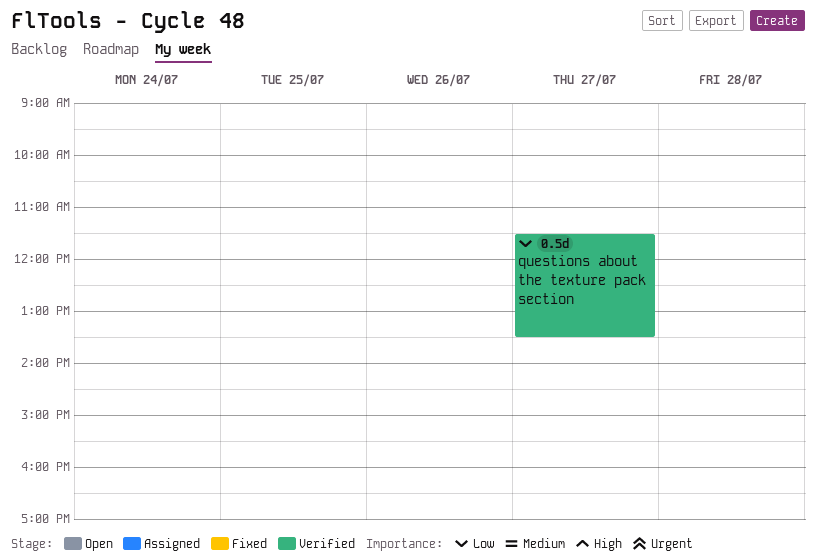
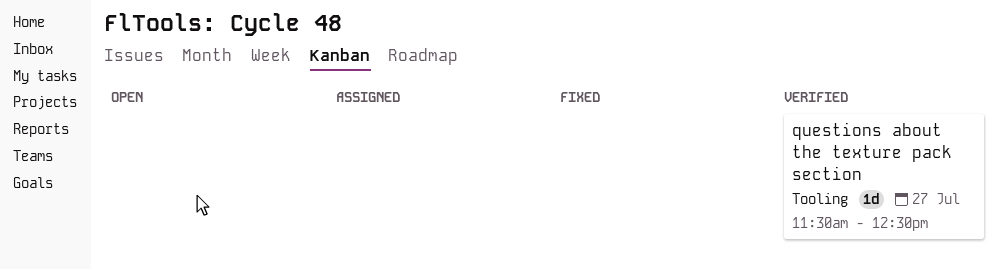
questions about the texture pack section, estimate: 0.5d -> 1d
questions about the texture pack section, ends: 13:30 -> 12:30

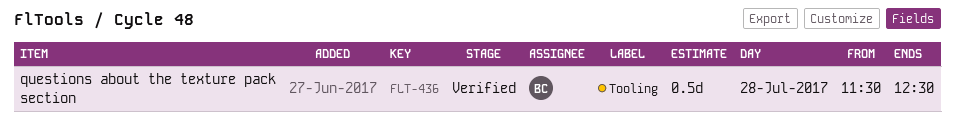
questions about the texture pack section, estimate: 1d -> 0.5d
questions about the texture pack section, day: Jul 27 -> Jul 28

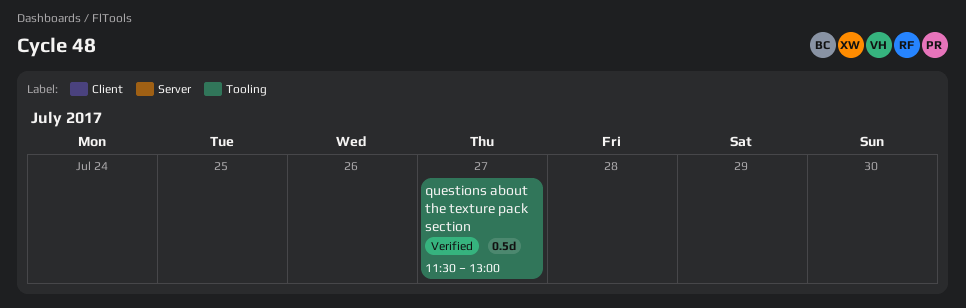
questions about the texture pack section, day: Jul 28 -> Jul 27
questions about the texture pack section, ends: 12:30 -> 13:00

